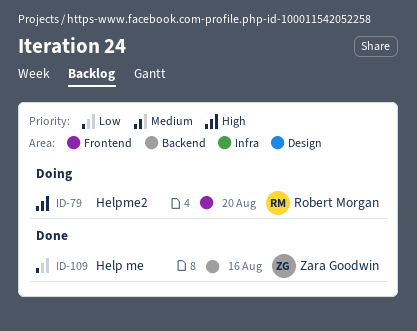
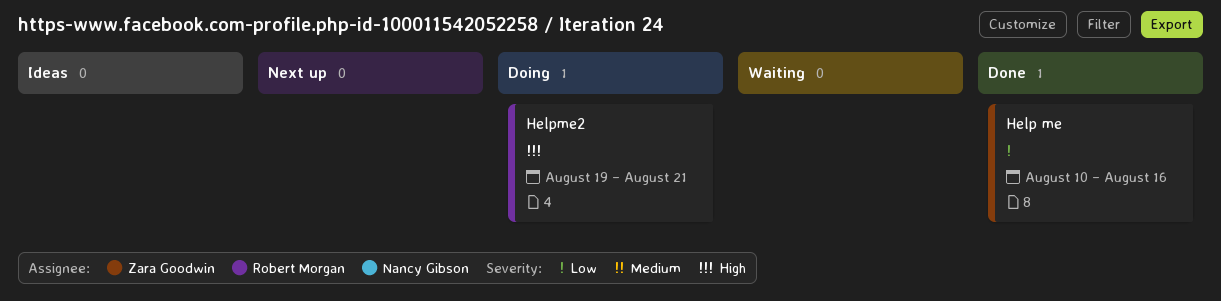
Helpme2, due: Aug 20 -> Aug 21

